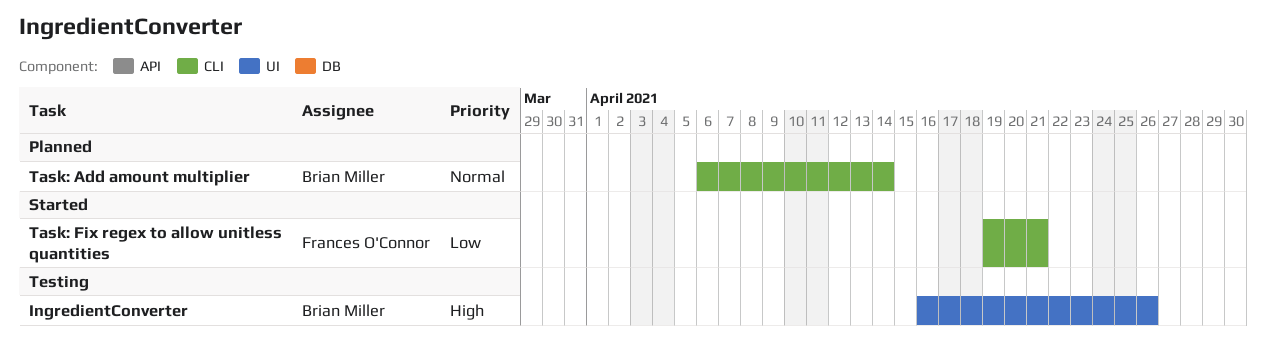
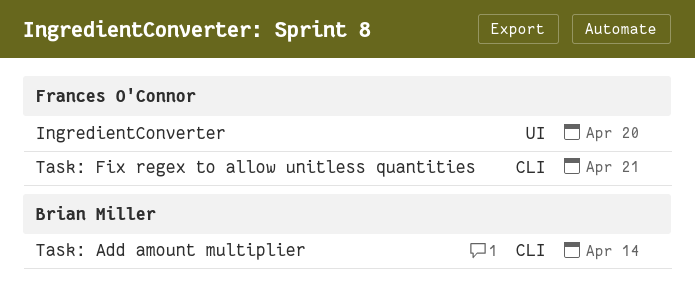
IngredientConverter, owner: Brian Miller -> Frances O'Connor
IngredientConverter, due: Apr 26 -> Apr 20

